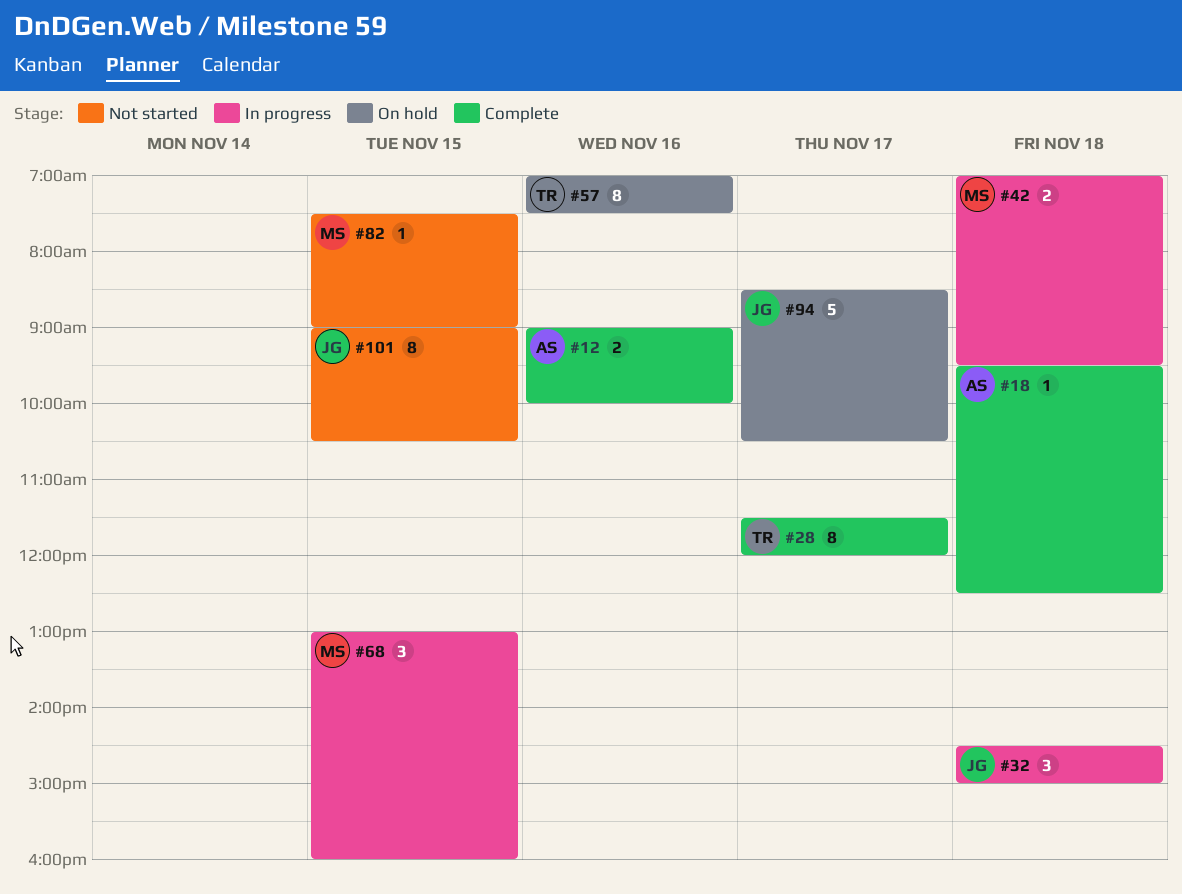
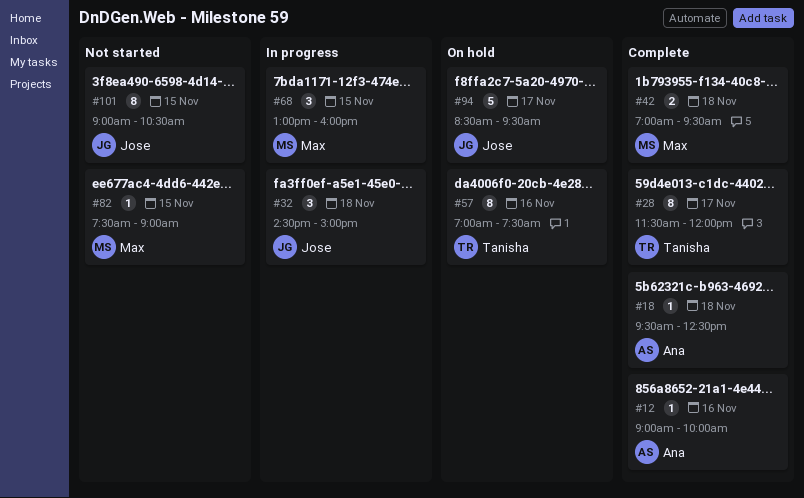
#12, estimate: 2 -> 1
#42, status: In progress -> Complete
#94, ends: 10:30 -> 09:30

